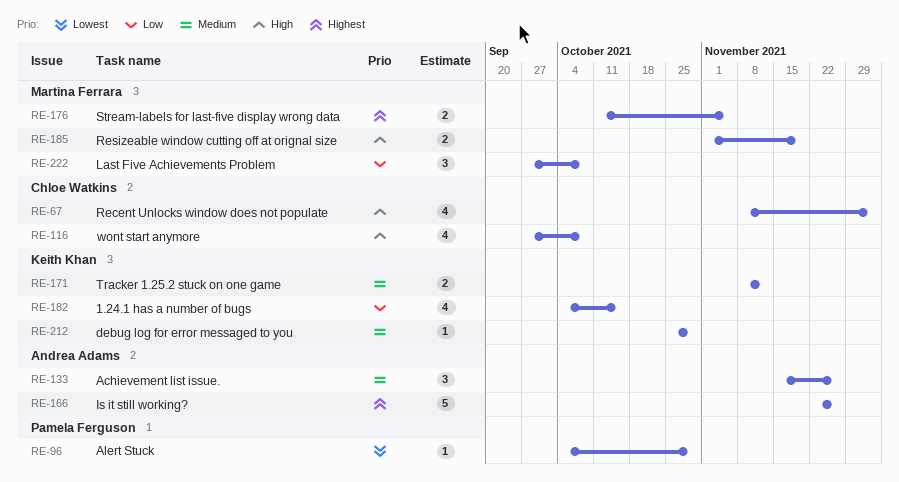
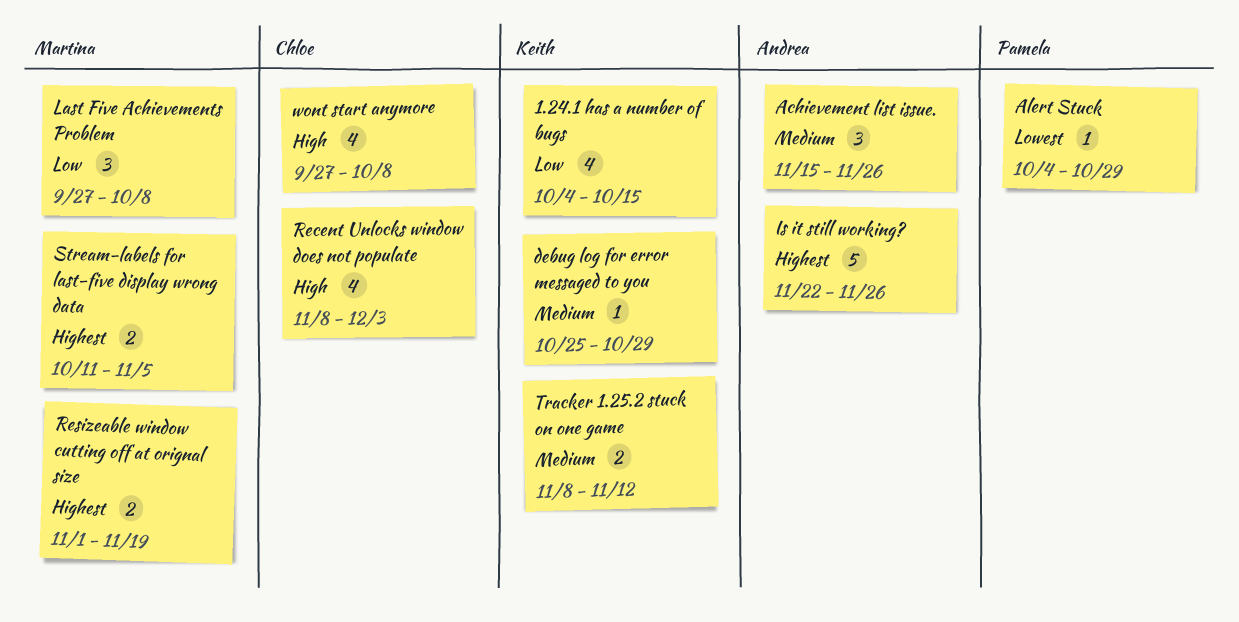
Resizeable window cutting off at orignal size, priority: High -> Highest

